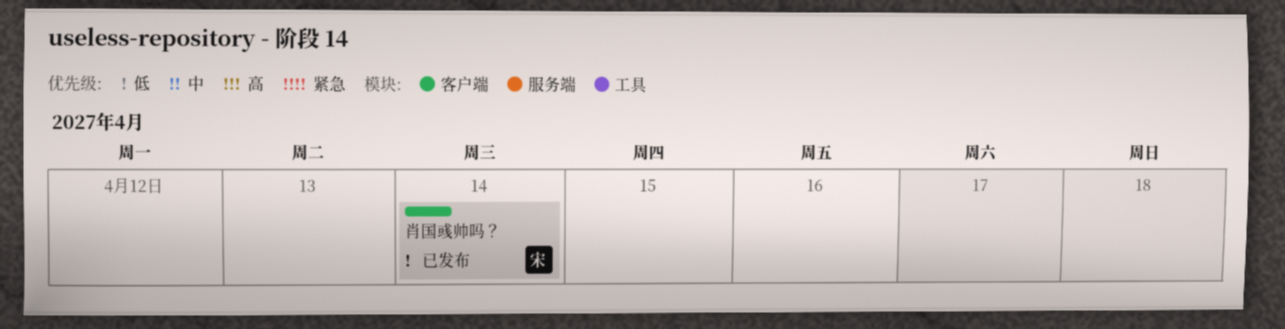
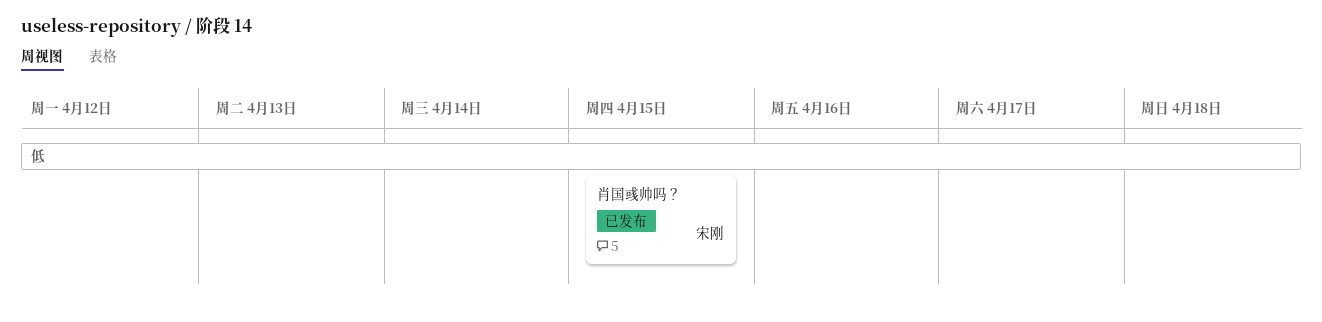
肖国彧帅吗？, due: Apr 14 -> Apr 15

